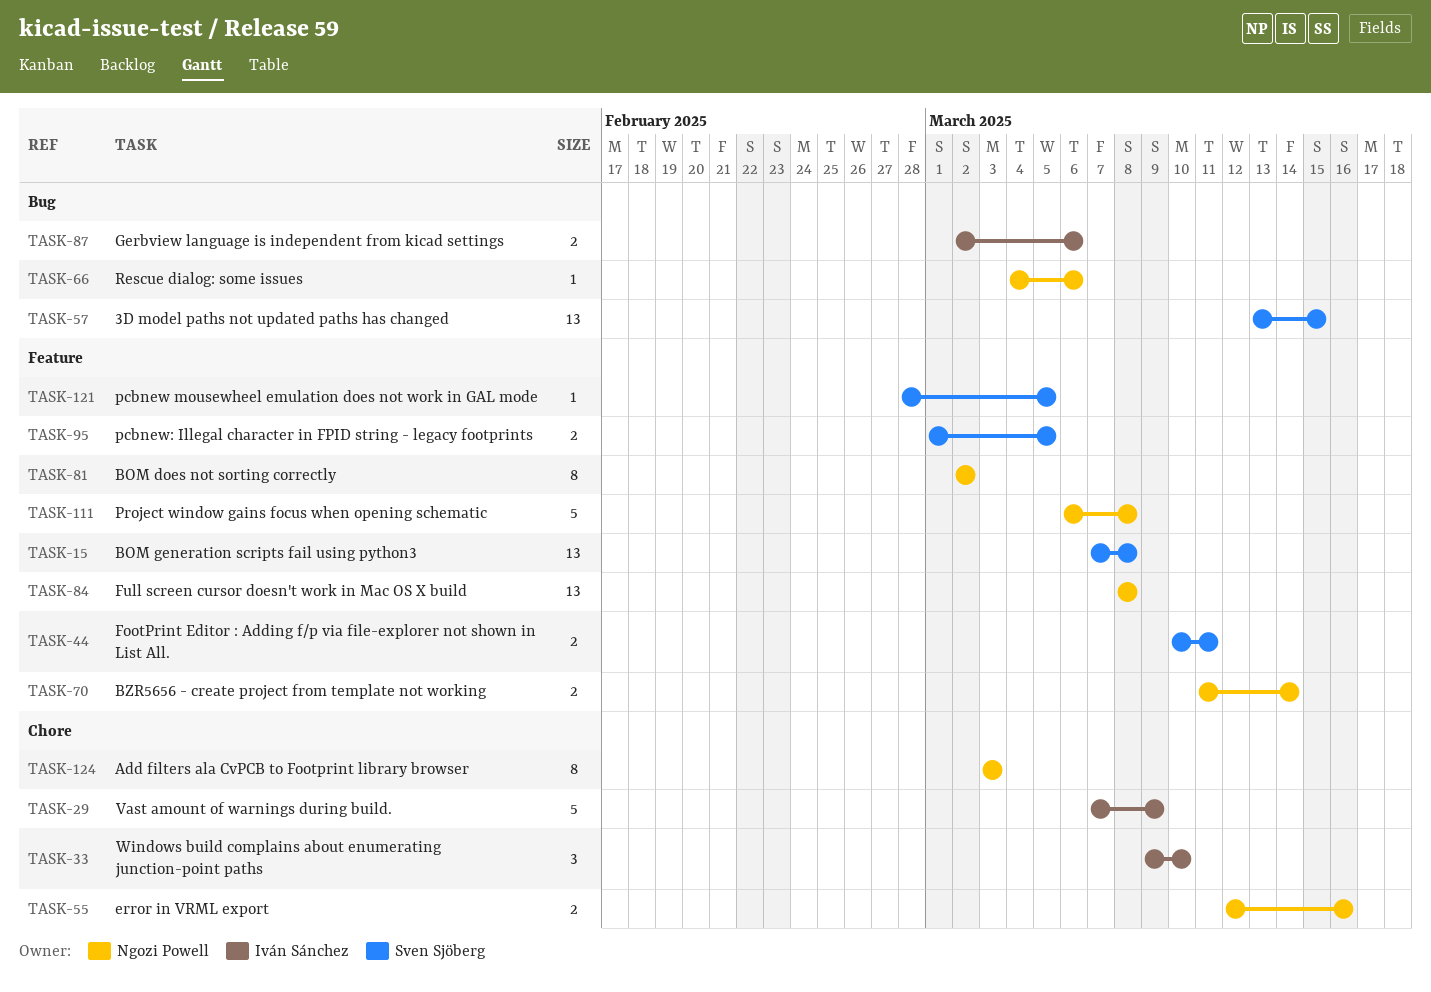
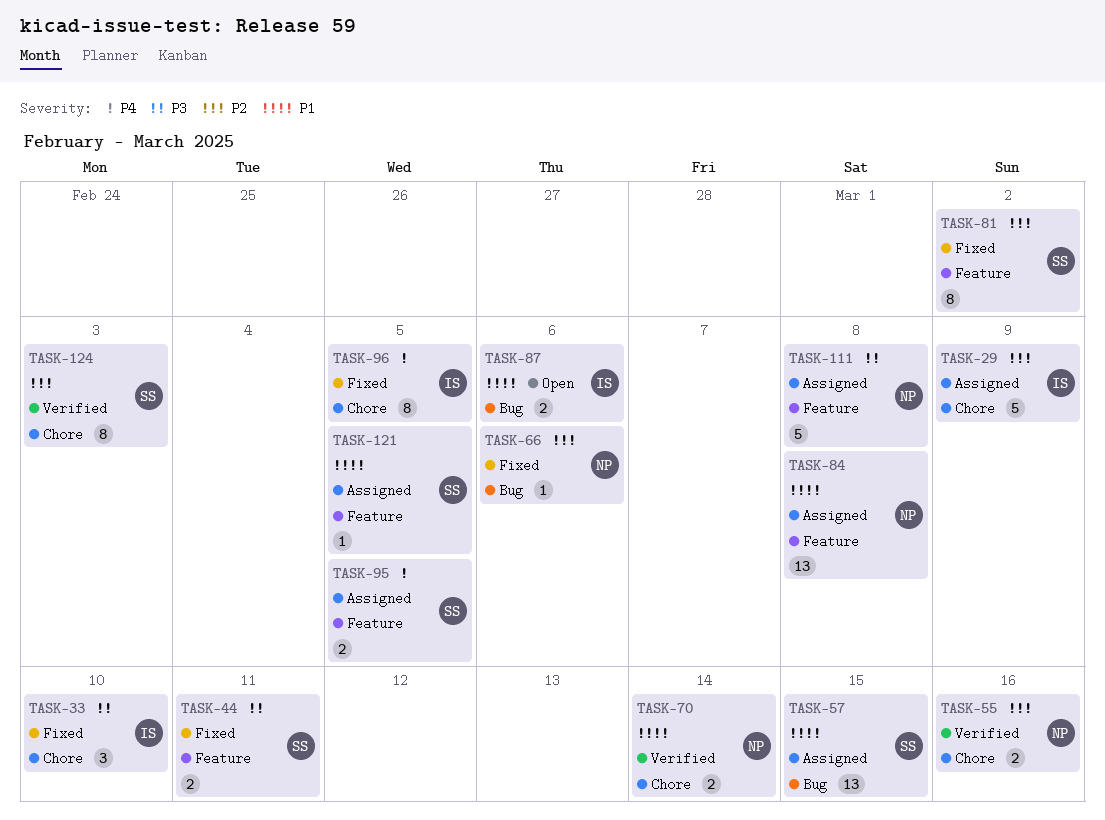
TASK-15: present -> none
TASK-70, label: Feature -> Chore
TASK-81, owner: Ngozi Powell -> Sven Sjöberg
TASK-96: none -> present
TASK-124, owner: Ngozi Powell -> Sven Sjöberg

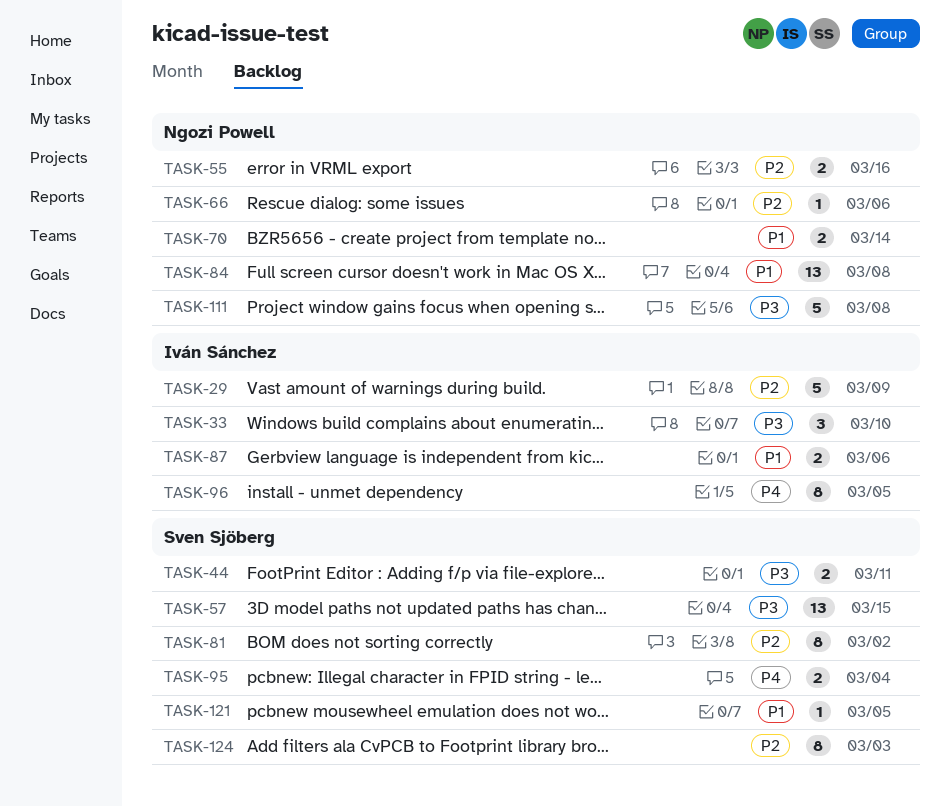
TASK-57, priority: P1 -> P3
TASK-95, due: Mar 5 -> Mar 4

